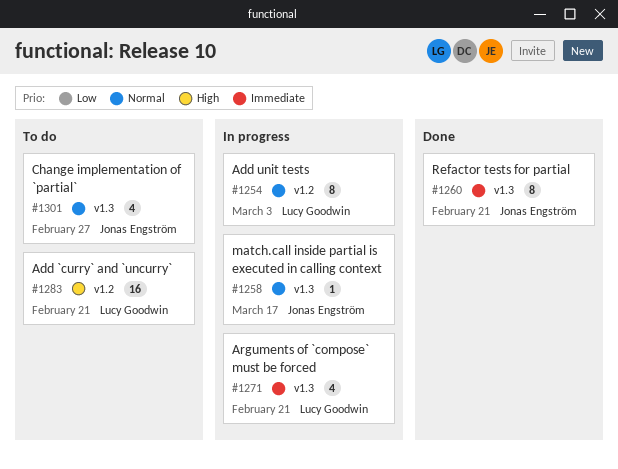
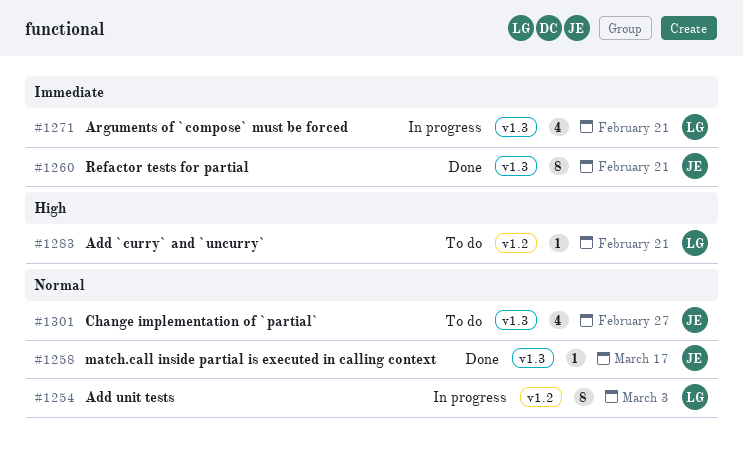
#1258, status: In progress -> Done
#1283, estimate: 16 -> 1

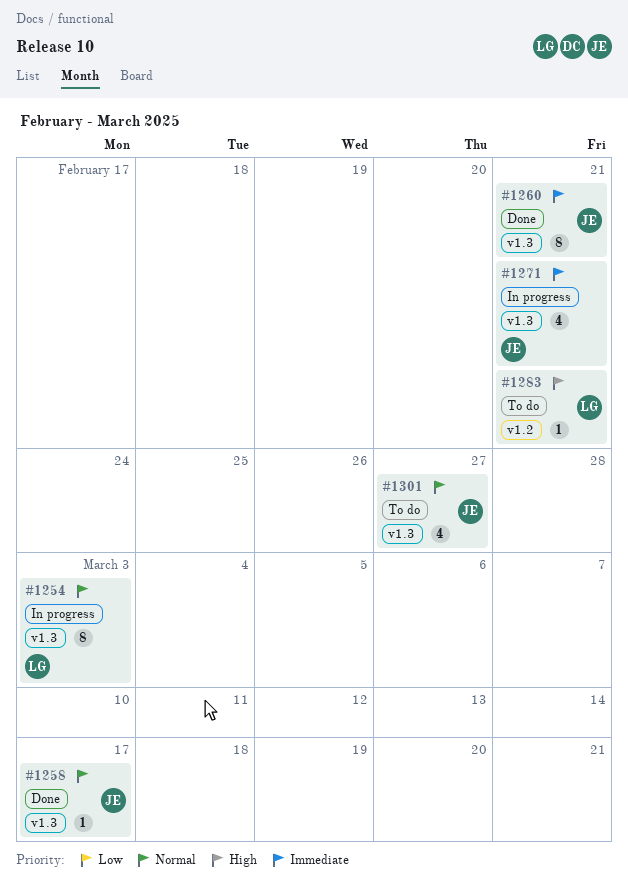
#1254, label: v1.2 -> v1.3
#1271, owner: LG -> JE

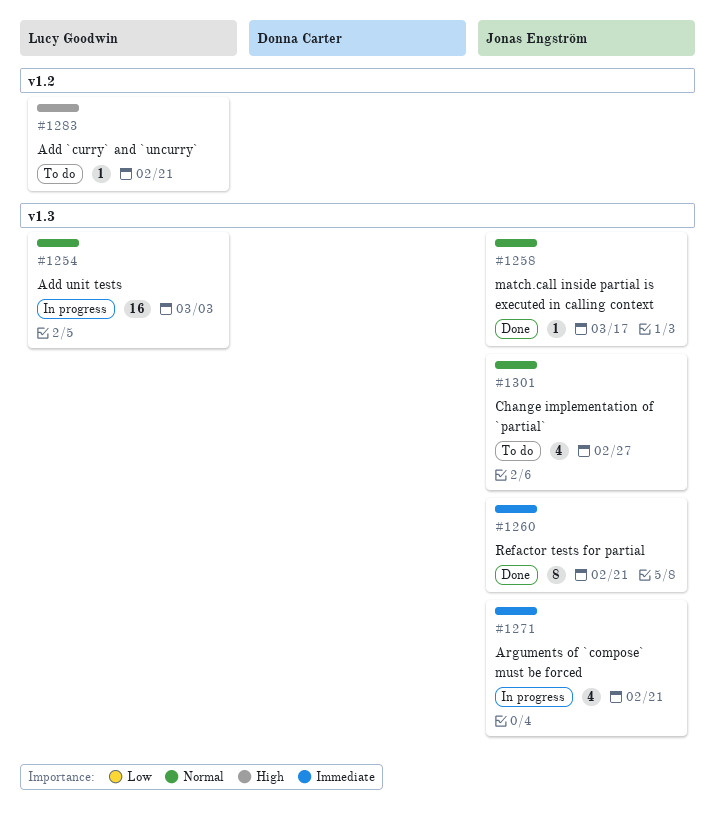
#1254, estimate: 8 -> 16

